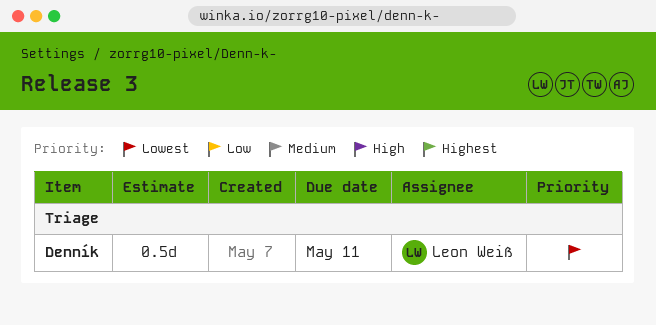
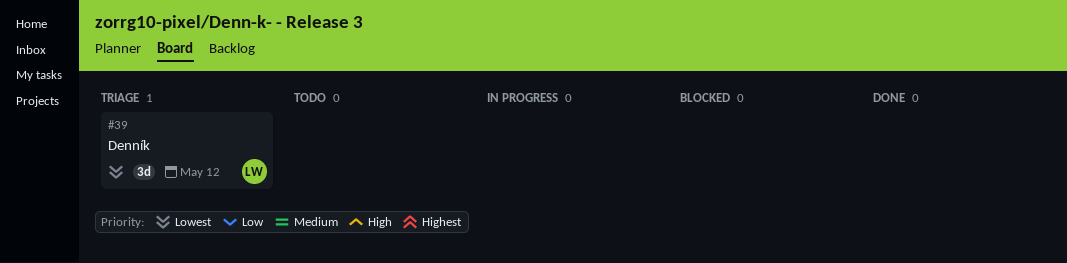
Denník, estimate: 0.5d -> 3d
Denník, due: May 11 -> May 12

